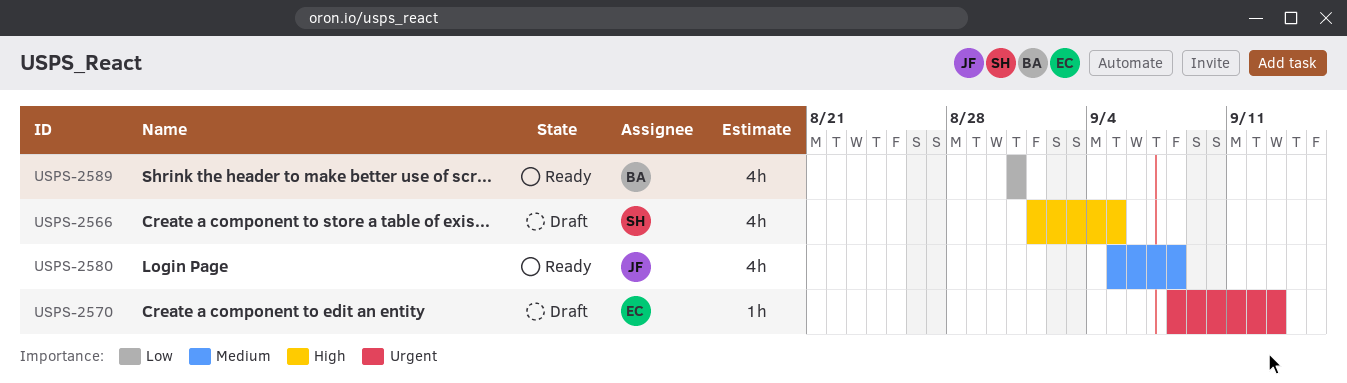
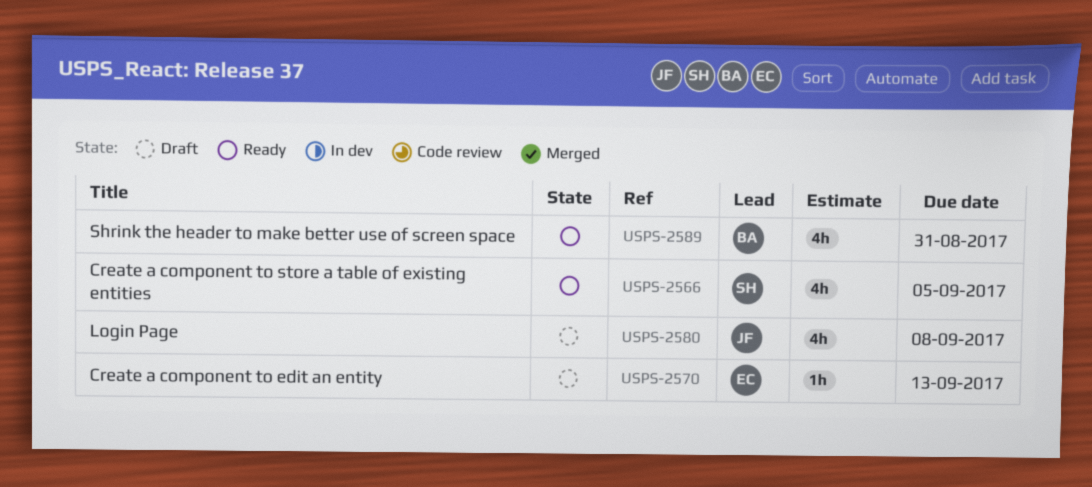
USPS-2566, status: Draft -> Ready
USPS-2580, status: Ready -> Draft

